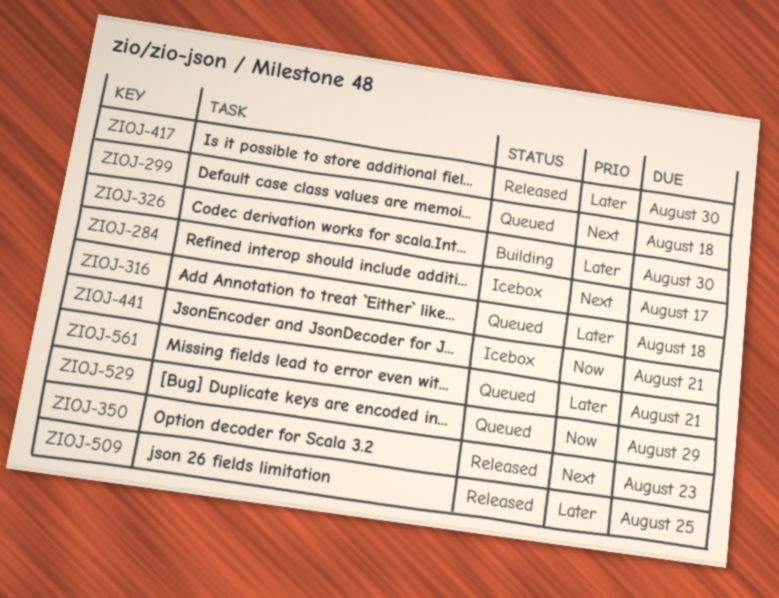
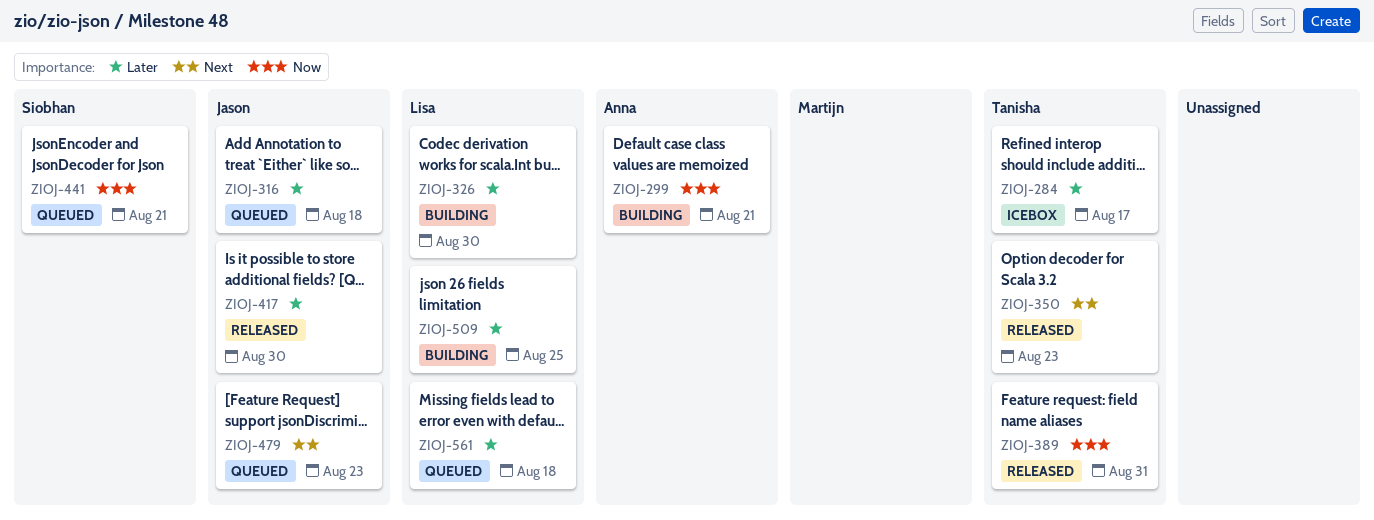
ZIOJ-284, priority: Next -> Later
ZIOJ-299, status: Queued -> Building
ZIOJ-299, priority: Next -> Now
ZIOJ-299, due: Aug 18 -> Aug 21
ZIOJ-389: none -> present
ZIOJ-441, status: Icebox -> Queued
ZIOJ-479: none -> present
ZIOJ-509, status: Released -> Building
ZIOJ-529: present -> none
ZIOJ-561, due: Aug 21 -> Aug 18

